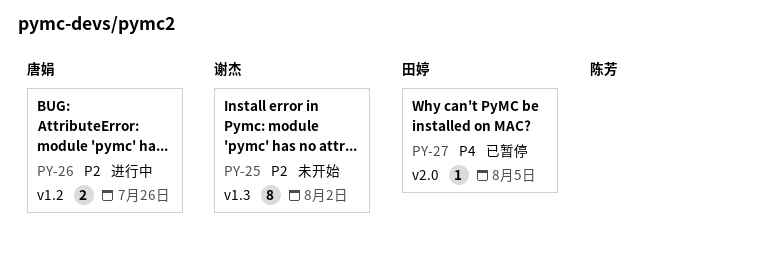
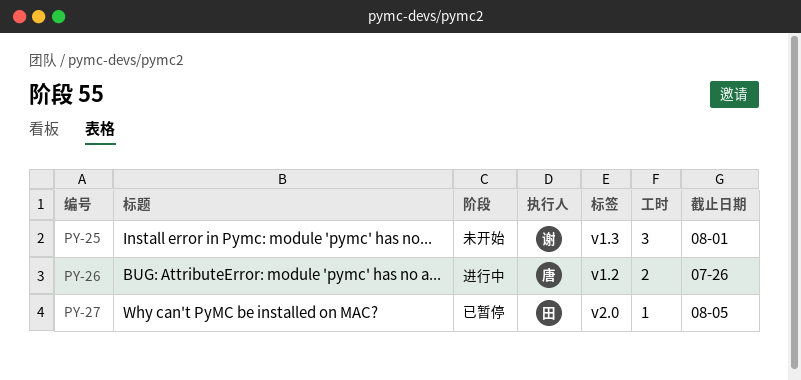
PY-25, estimate: 8 -> 3
PY-25, due: Aug 2 -> Aug 1

